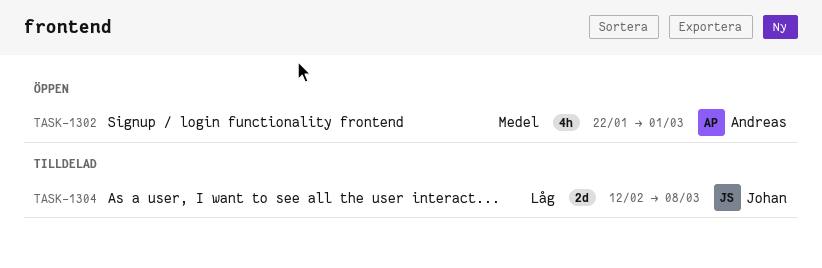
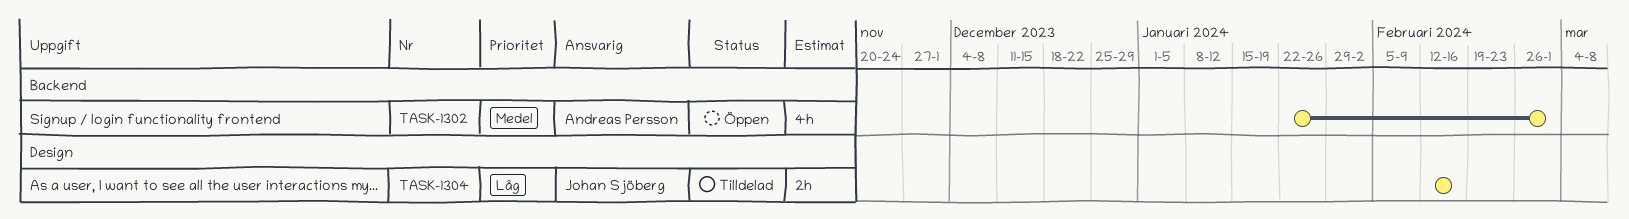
TASK-1304, estimate: 2d -> 2h
TASK-1304, due: Mar 8 -> Feb 16

